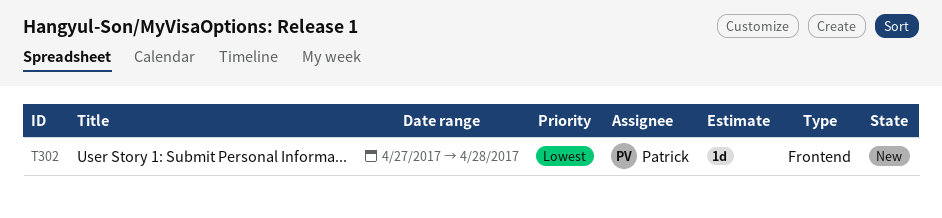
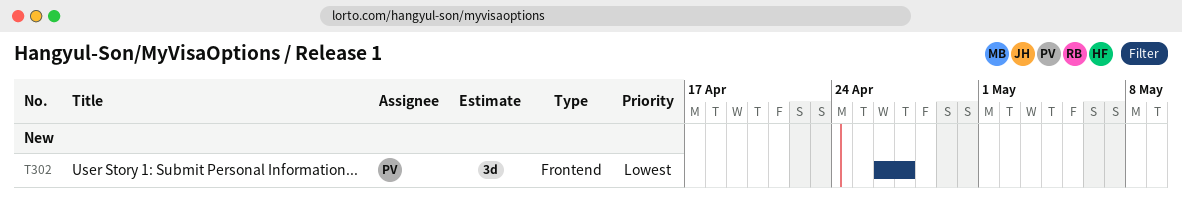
T302, estimate: 1d -> 3d
T302, start: Apr 27 -> Apr 26
T302, due: Apr 28 -> Apr 27

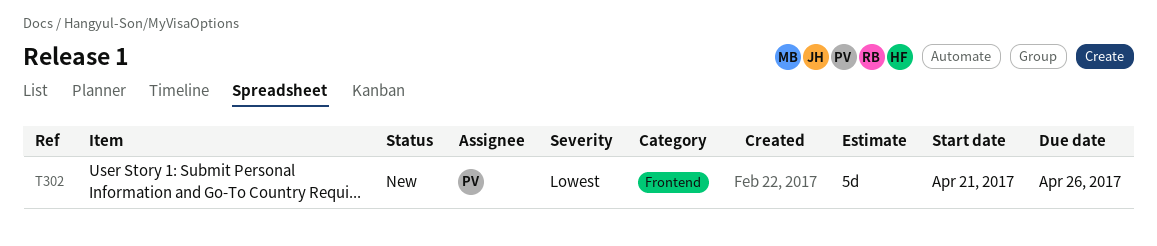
T302, estimate: 3d -> 5d
T302, start: Apr 26 -> Apr 21
T302, due: Apr 27 -> Apr 26

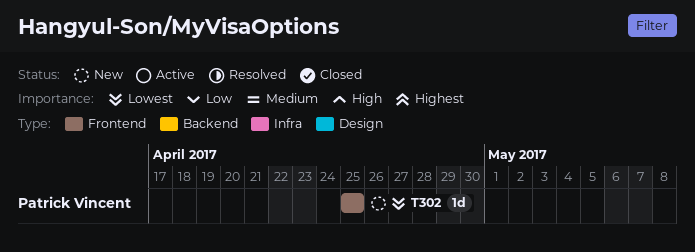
T302, estimate: 5d -> 1d
T302, start: Apr 21 -> Apr 25
T302, due: Apr 26 -> Apr 25

